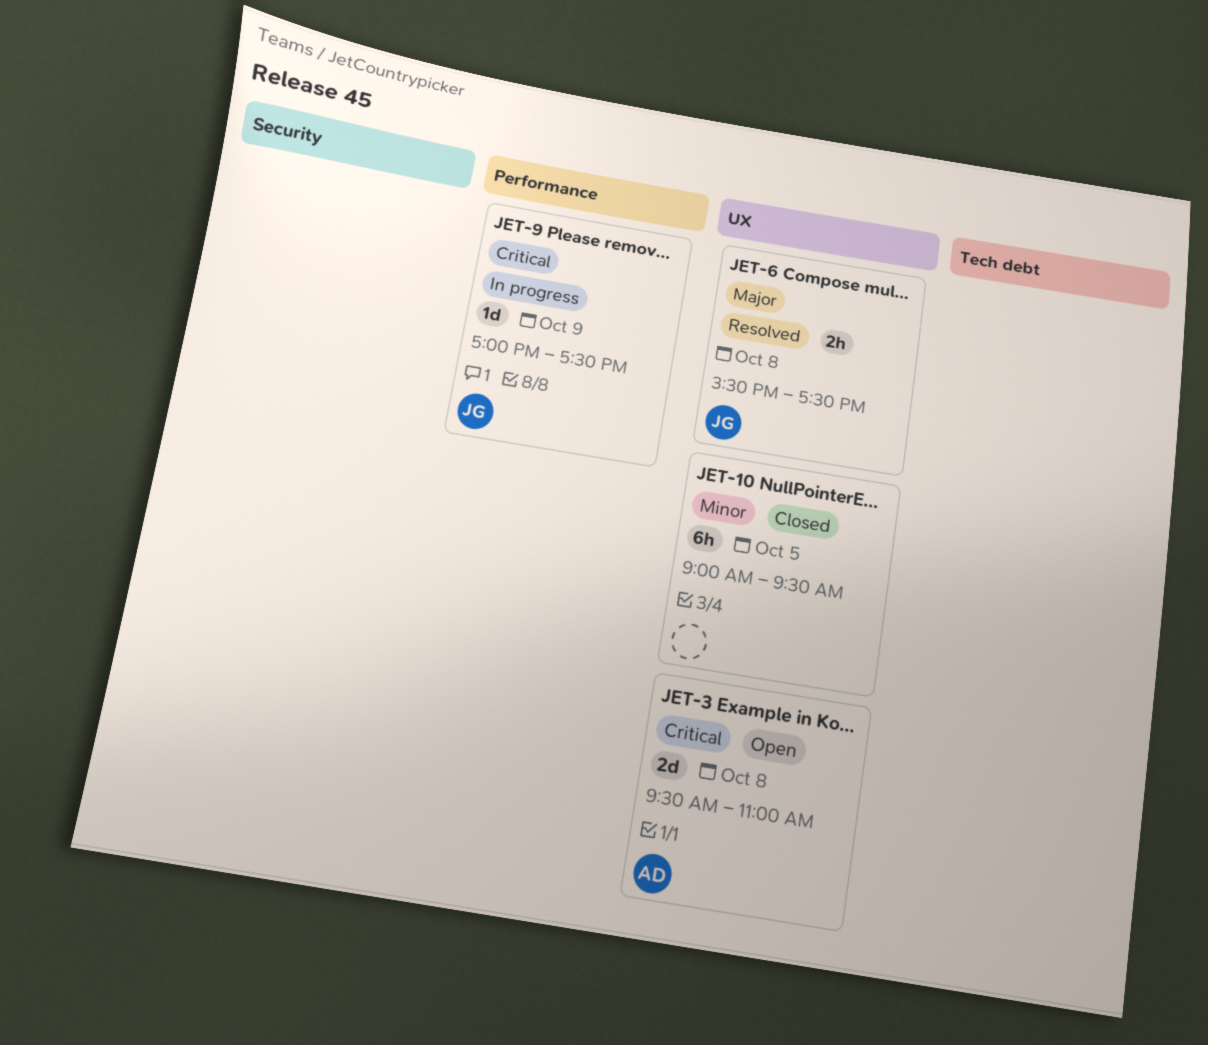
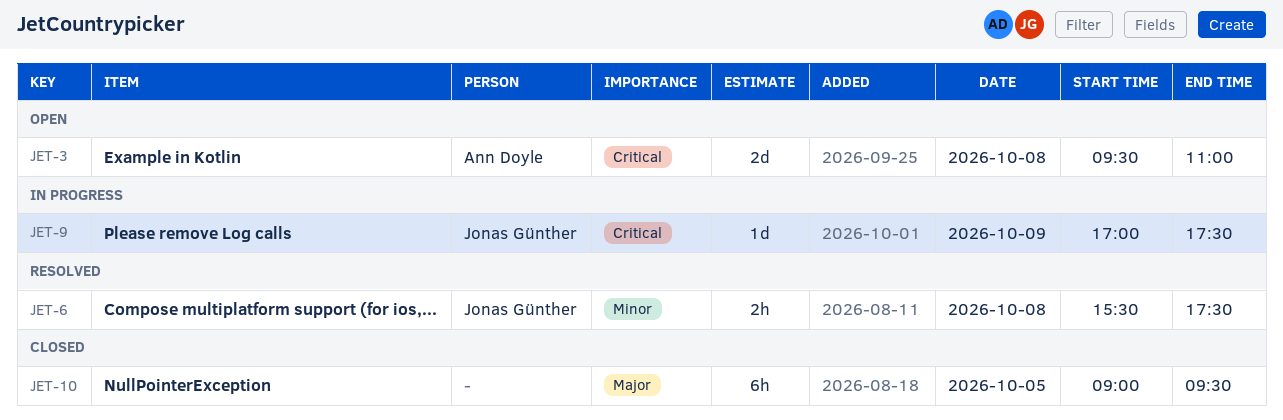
JET-6, priority: Major -> Minor
JET-10, priority: Minor -> Major

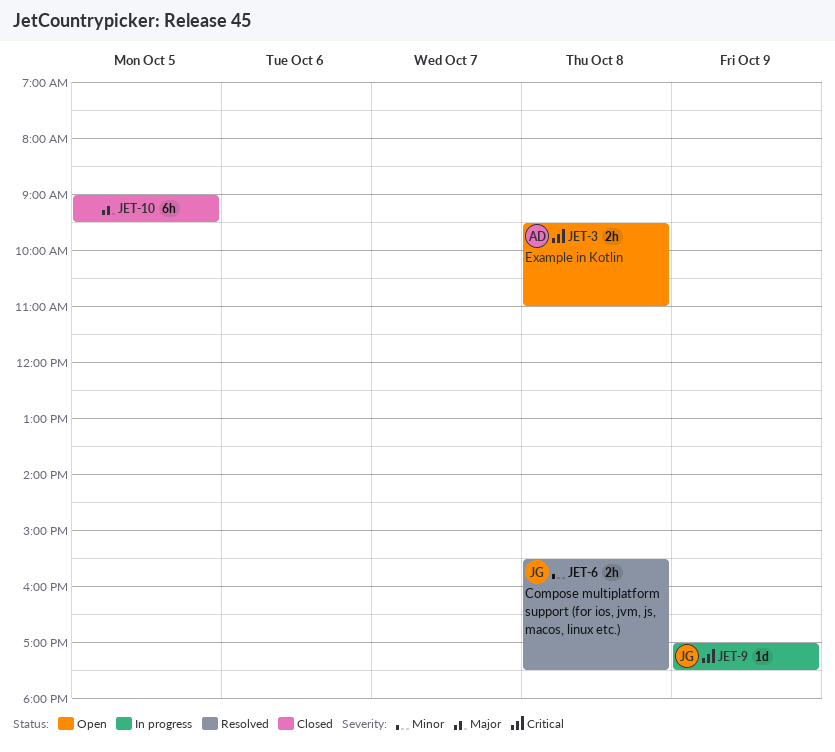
JET-3, estimate: 2d -> 2h

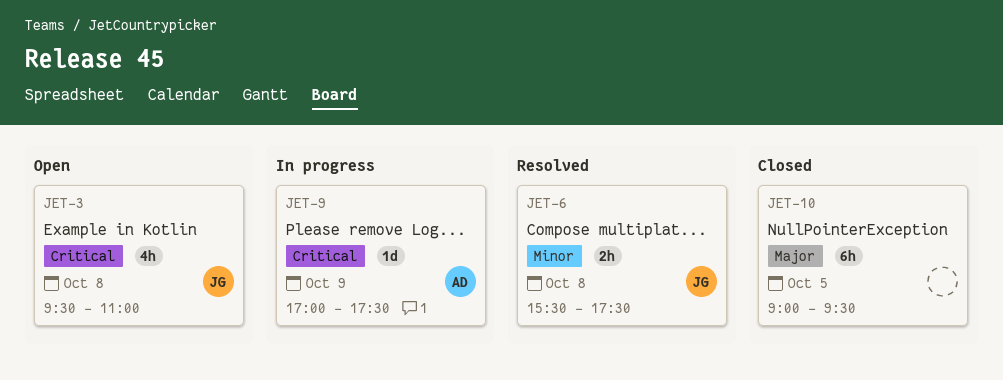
JET-3, owner: AD -> JG
JET-3, estimate: 2h -> 4h
JET-9, owner: JG -> AD

